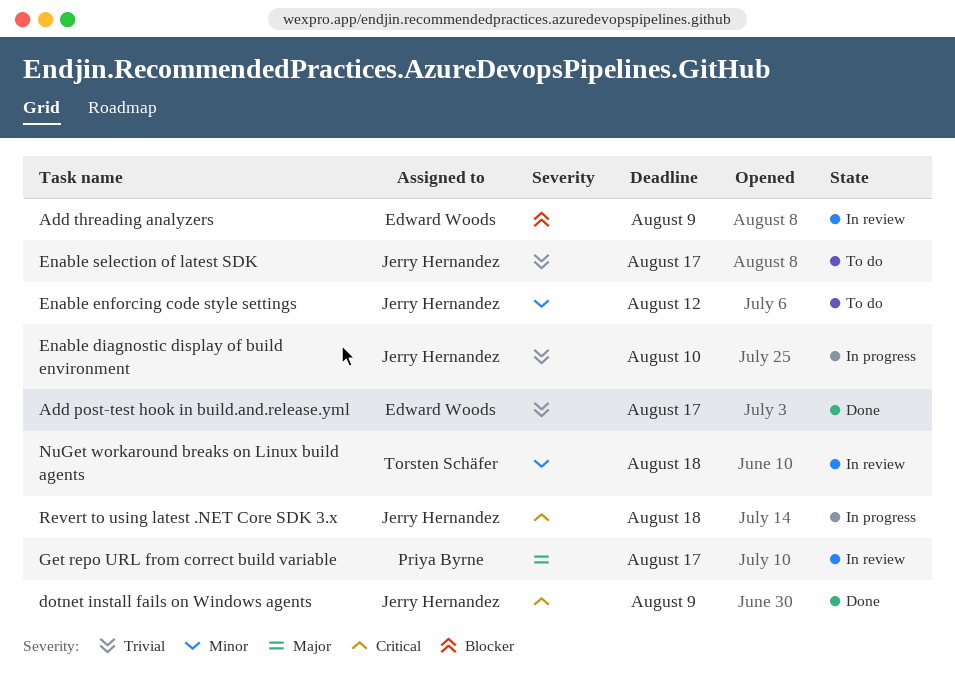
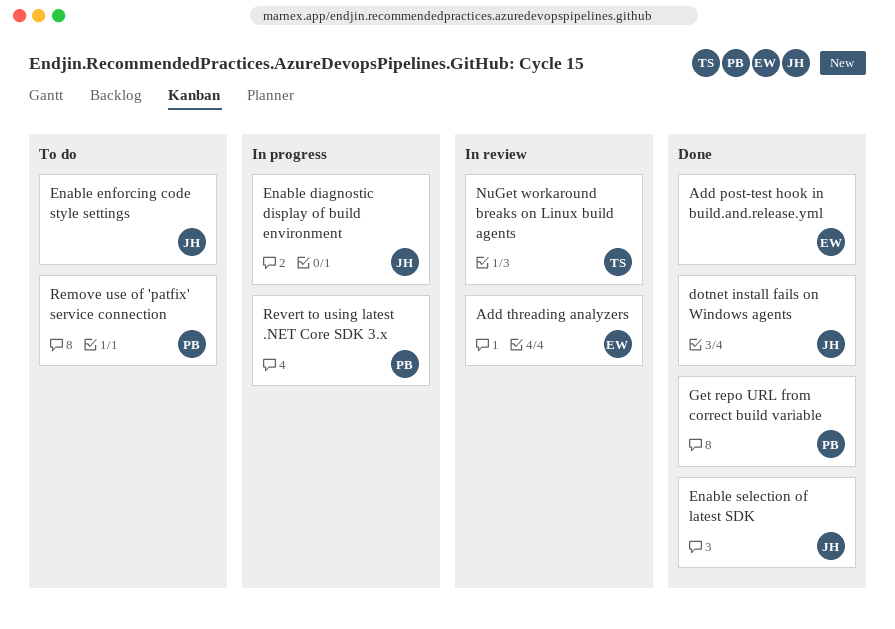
Enable selection of latest SDK, status: To do -> Done
Get repo URL from correct build variable, status: In review -> Done
Remove use of 'patfix' service connection: none -> present
Revert to using latest .NET Core SDK 3.x, owner: Jerry Hernandez -> Priya Byrne

